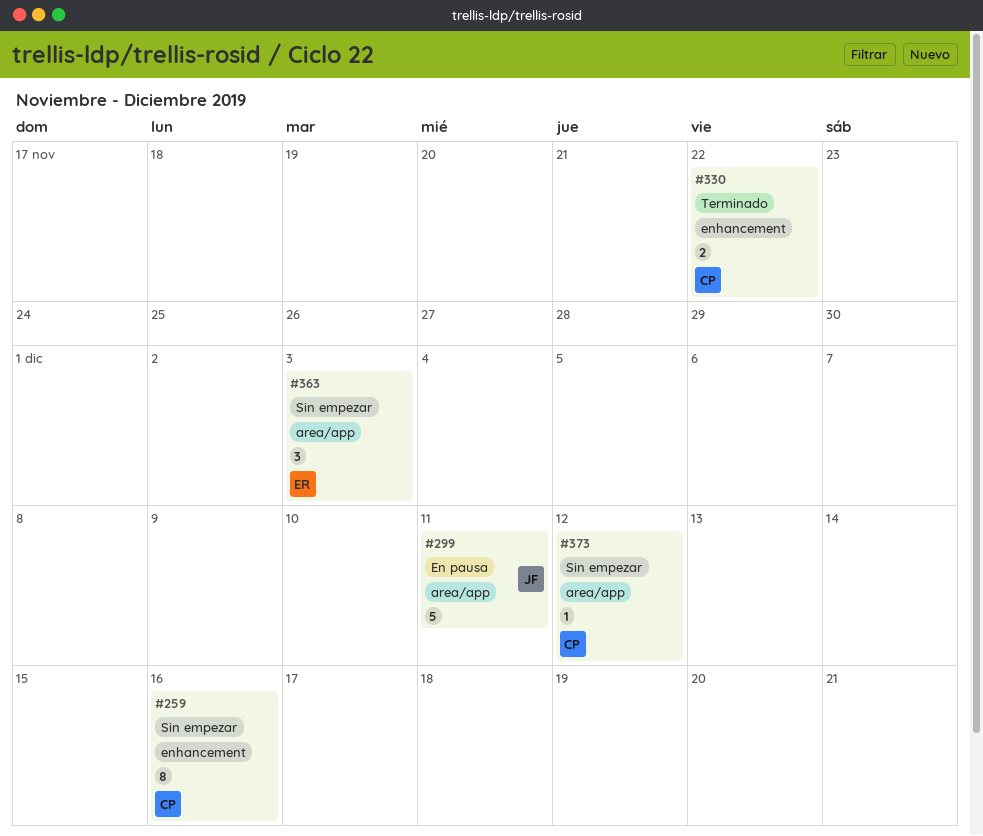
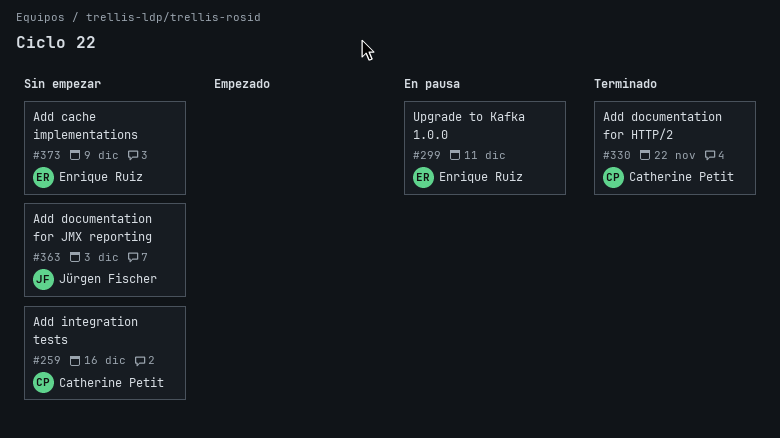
#299, owner: Jürgen Fischer -> Enrique Ruiz
#363, owner: Enrique Ruiz -> Jürgen Fischer
#373, owner: Catherine Petit -> Enrique Ruiz
#373, due: Dec 12 -> Dec 9

